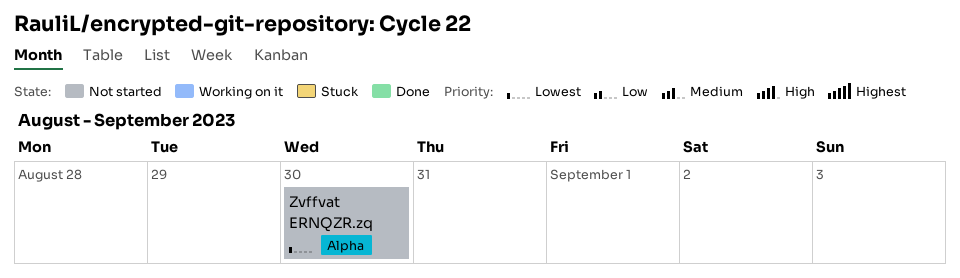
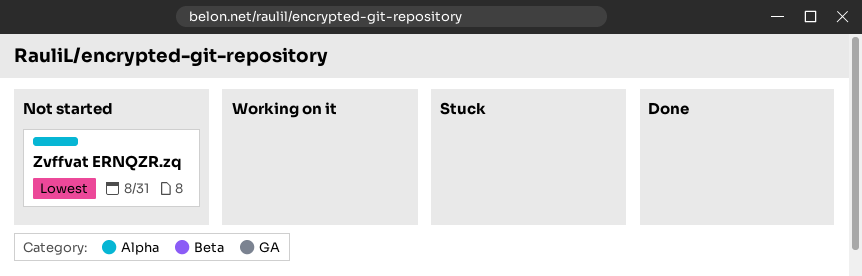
Zvffvat ERNQZR.zq, due: Aug 30 -> Aug 31

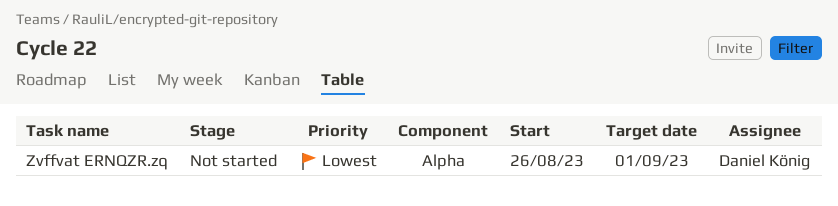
Zvffvat ERNQZR.zq, due: Aug 31 -> Sep 1

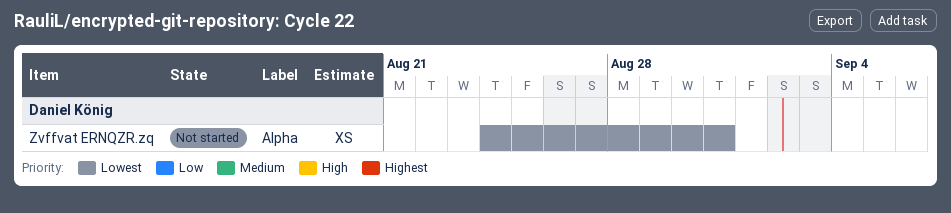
Zvffvat ERNQZR.zq, start: Aug 26 -> Aug 24
Zvffvat ERNQZR.zq, due: Sep 1 -> Aug 31

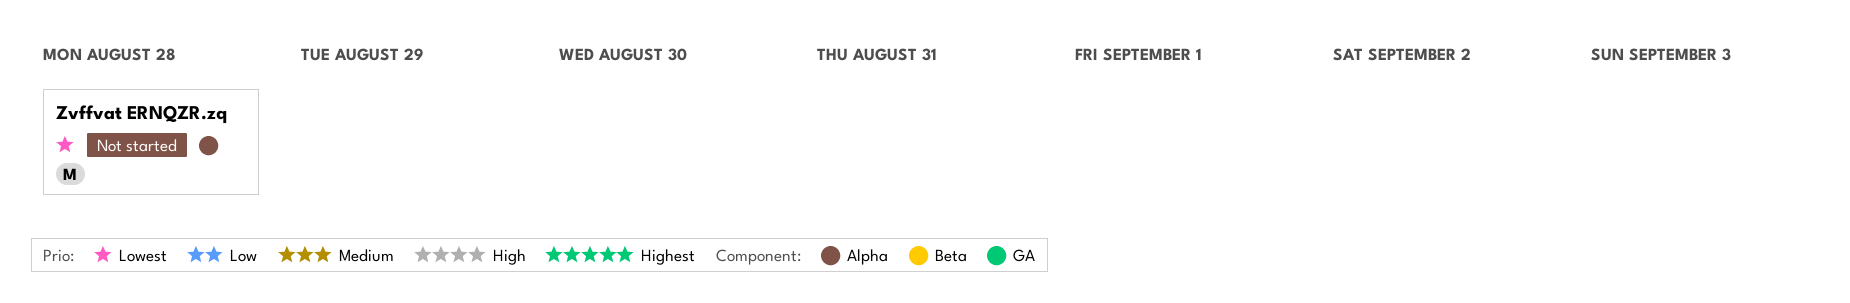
Zvffvat ERNQZR.zq, estimate: XS -> M
Zvffvat ERNQZR.zq, due: Aug 31 -> Aug 28

